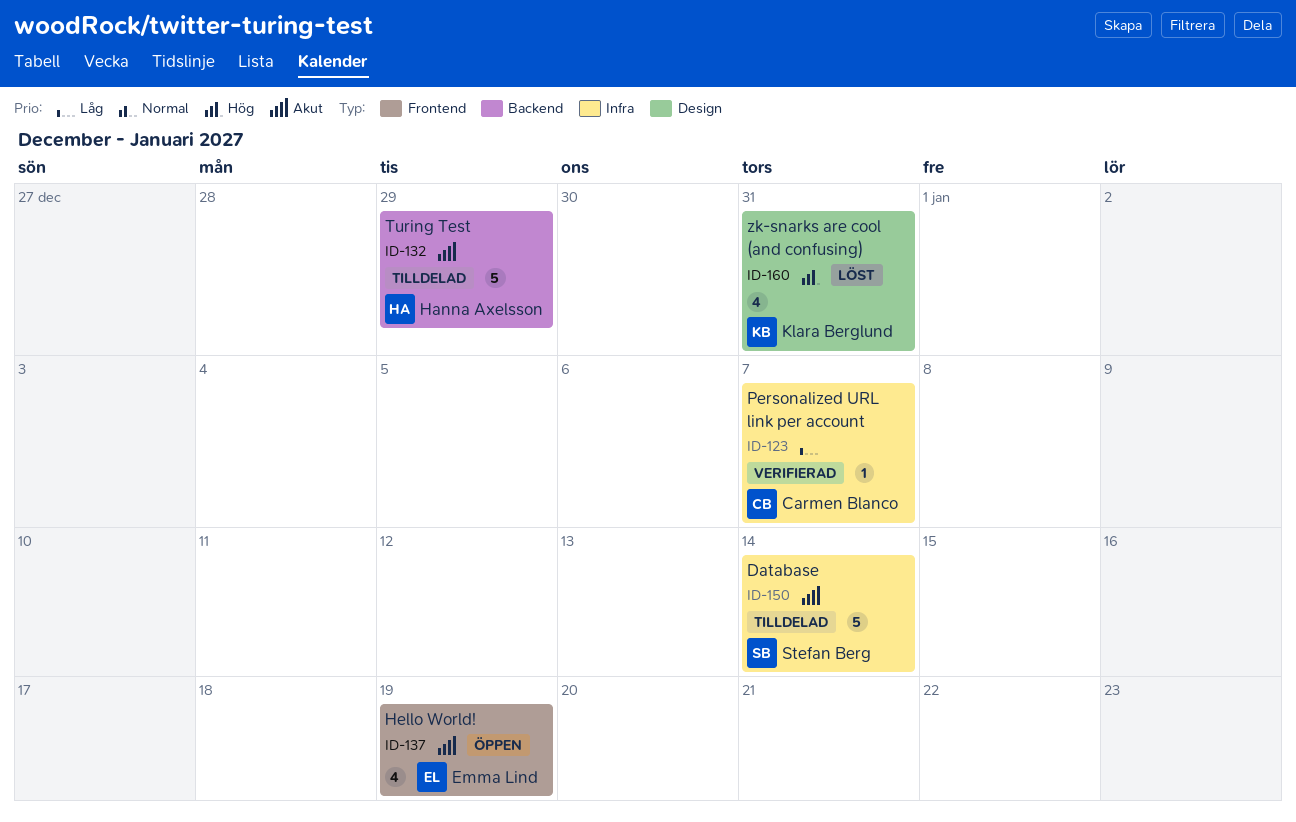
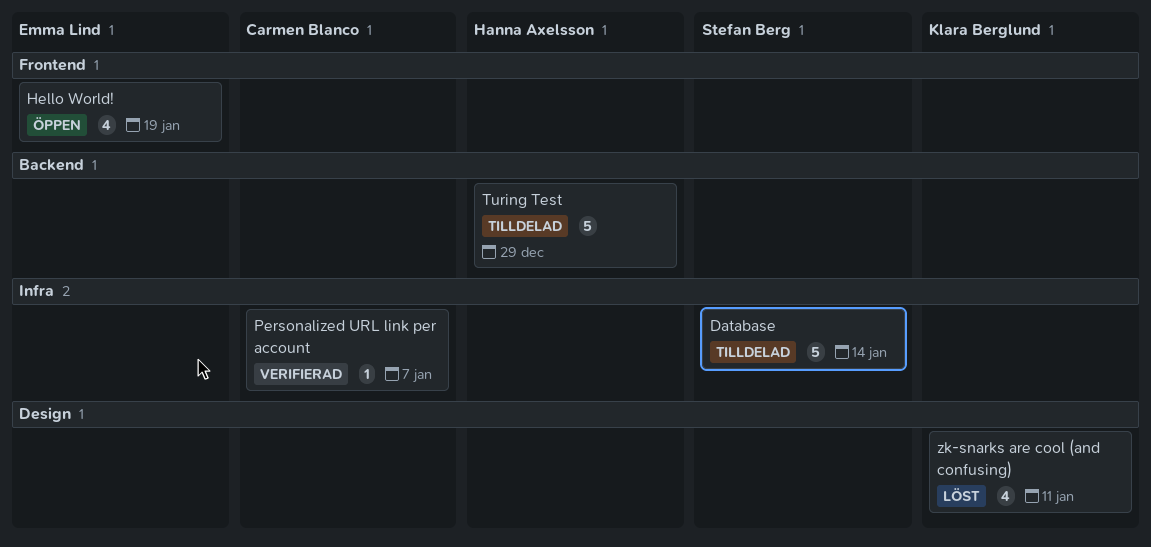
zk-snarks are cool (and confusing), due: Dec 31 -> Jan 11

